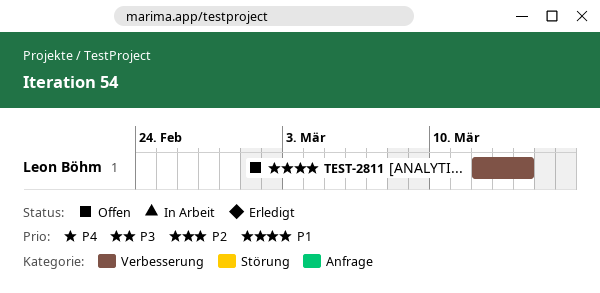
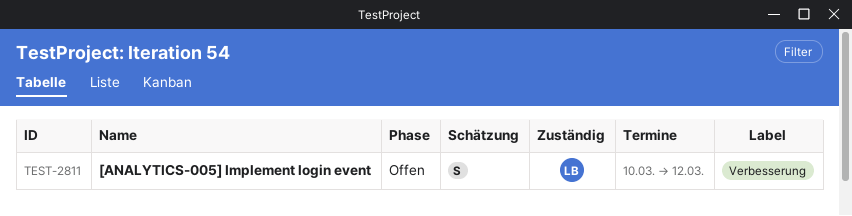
TEST-2811, start: Mar 12 -> Mar 10
TEST-2811, due: Mar 14 -> Mar 12

